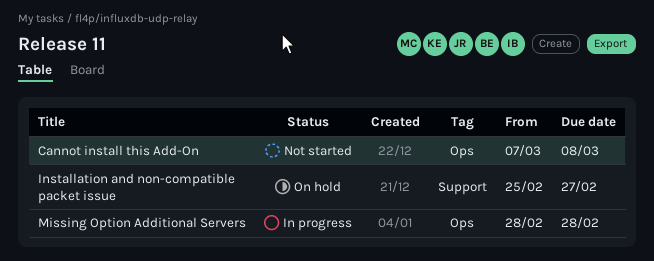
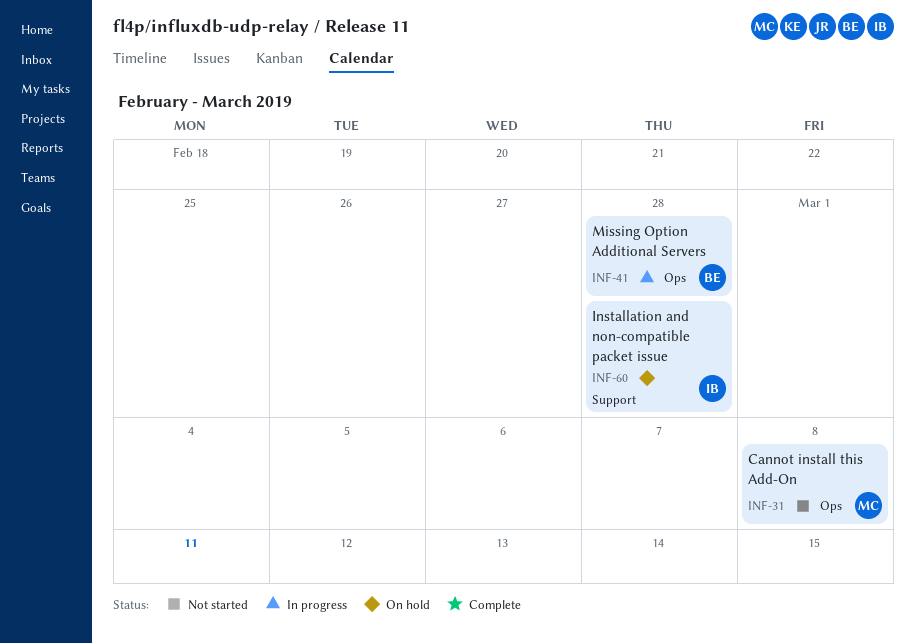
Installation and non-compatible packet issue, due: Feb 27 -> Feb 28

